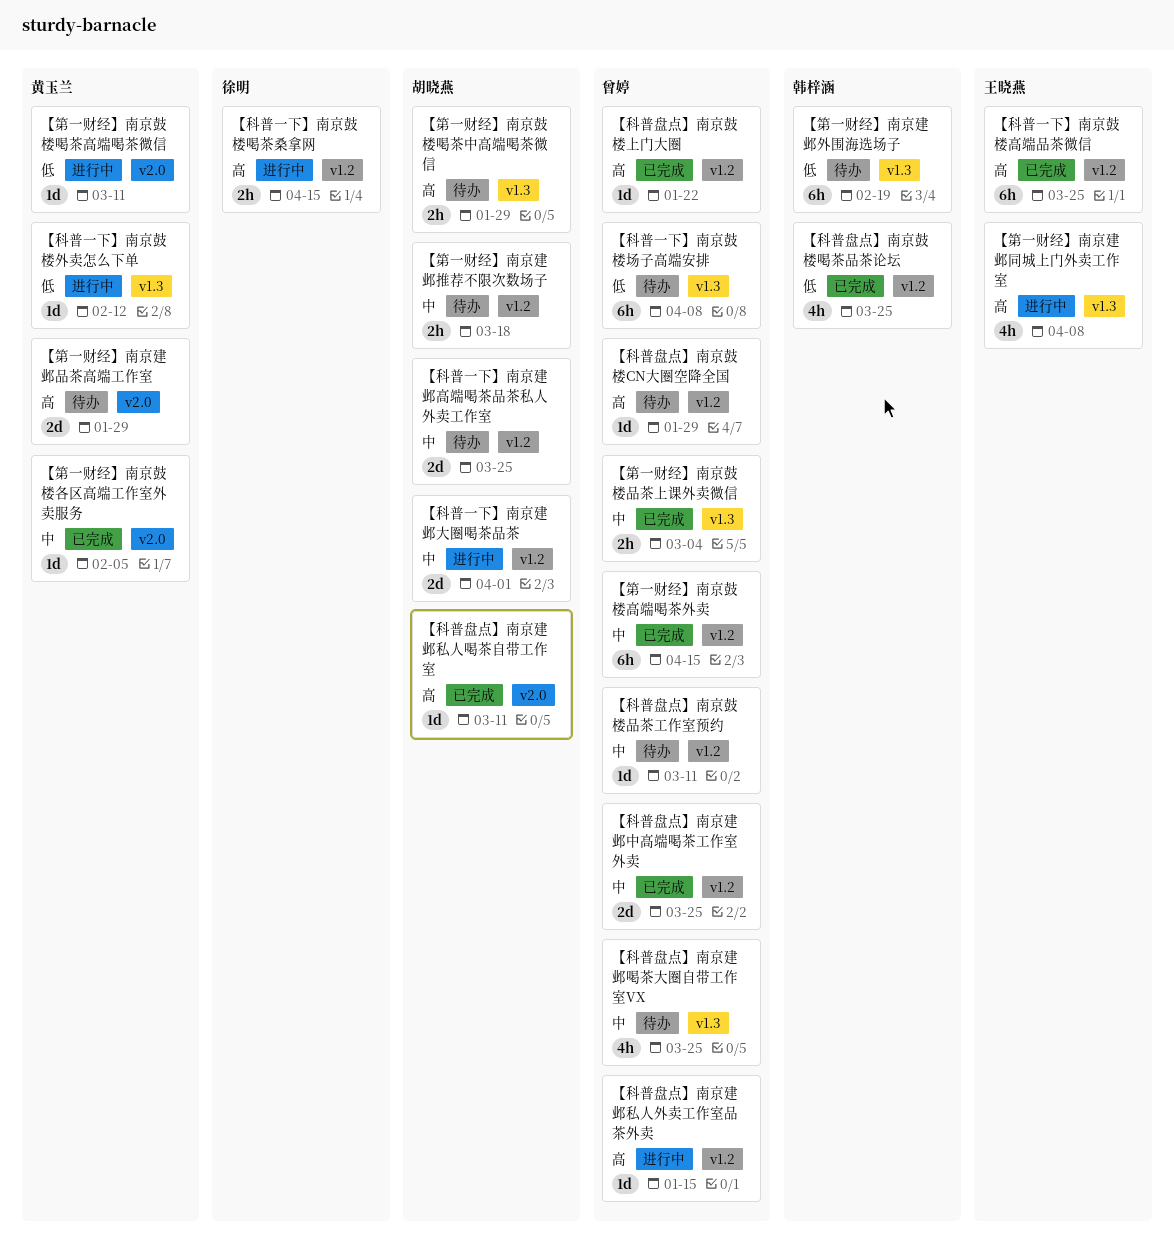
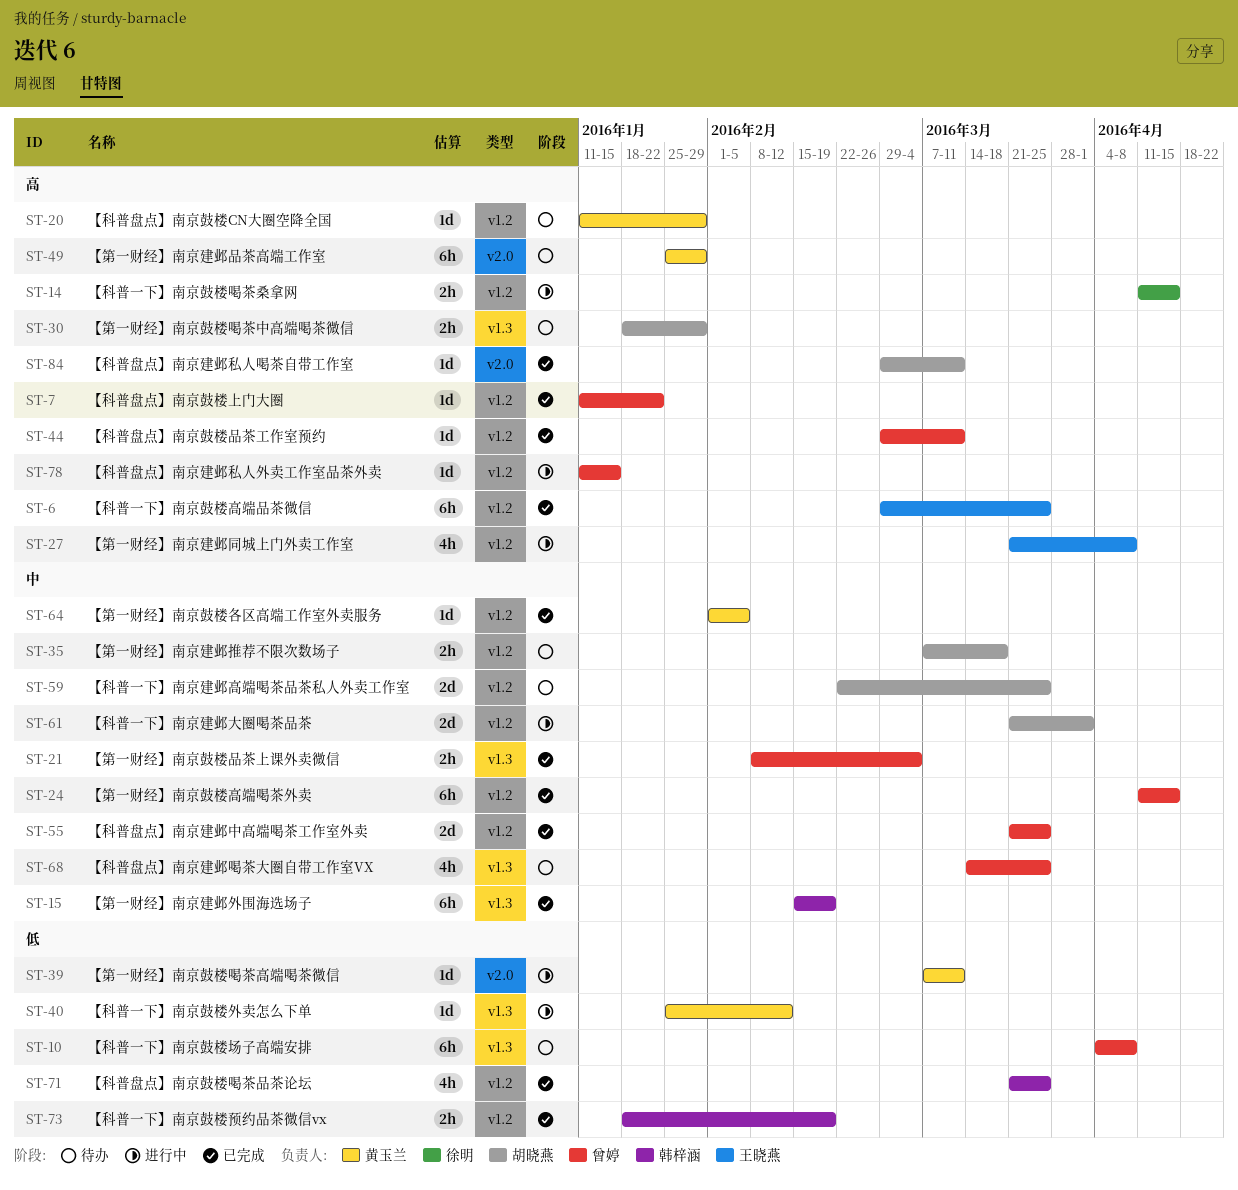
【科普一下】南京鼓楼预约品茶微信vx: none -> present
【科普盘点】南京鼓楼CN大圈空降全国, owner: 曾婷 -> 黄玉兰
【科普盘点】南京鼓楼品茶工作室预约, status: 待办 -> 已完成
【科普盘点】南京鼓楼品茶工作室预约, priority: 中 -> 高
【第一财经】南京建邺同城上门外卖工作室, label: v1.3 -> v1.2
【第一财经】南京建邺品茶高端工作室, estimate: 2d -> 6h
【第一财经】南京建邺外围海选场子, status: 待办 -> 已完成
【第一财经】南京建邺外围海选场子, priority: 低 -> 中
【第一财经】南京鼓楼各区高端工作室外卖服务, label: v2.0 -> v1.2

